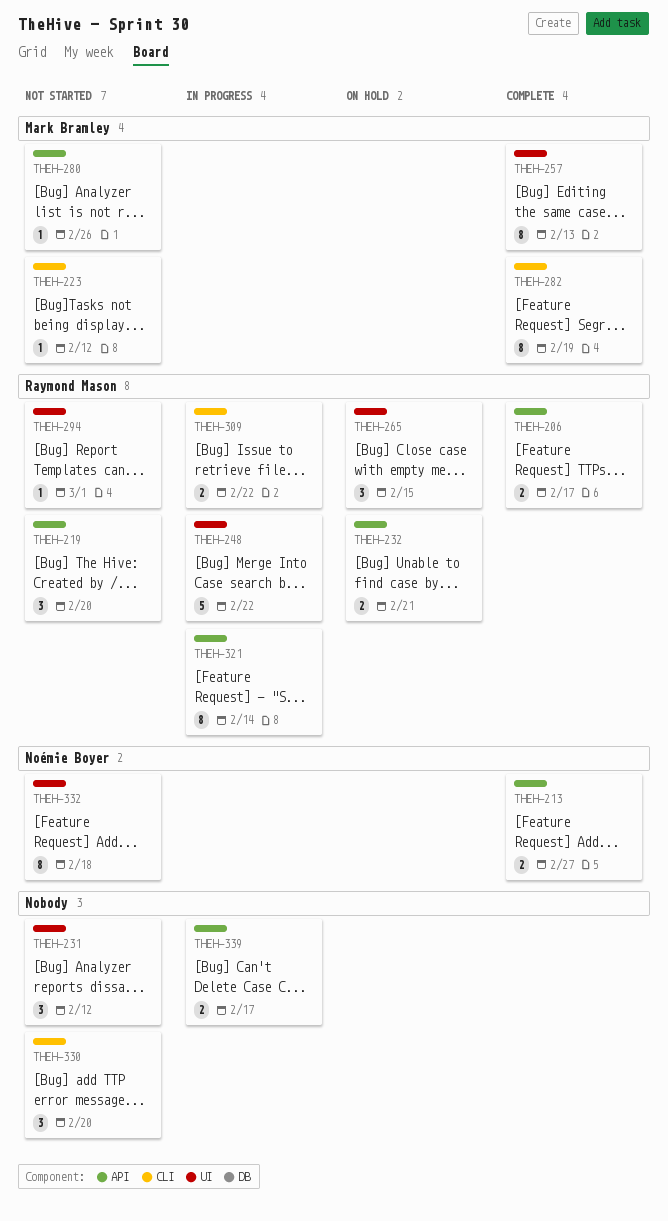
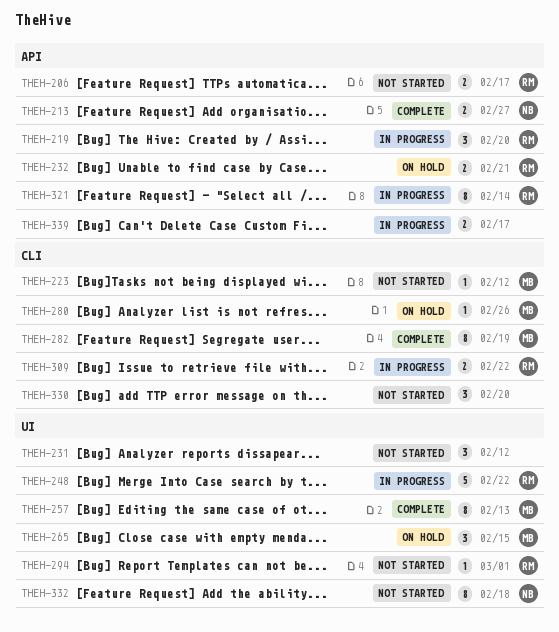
THEH-206, status: Complete -> Not started
THEH-219, status: Not started -> In progress
THEH-265, owner: Raymond Mason -> Mark Bramley
THEH-280, status: Not started -> On hold
THEH-280, label: API -> CLI

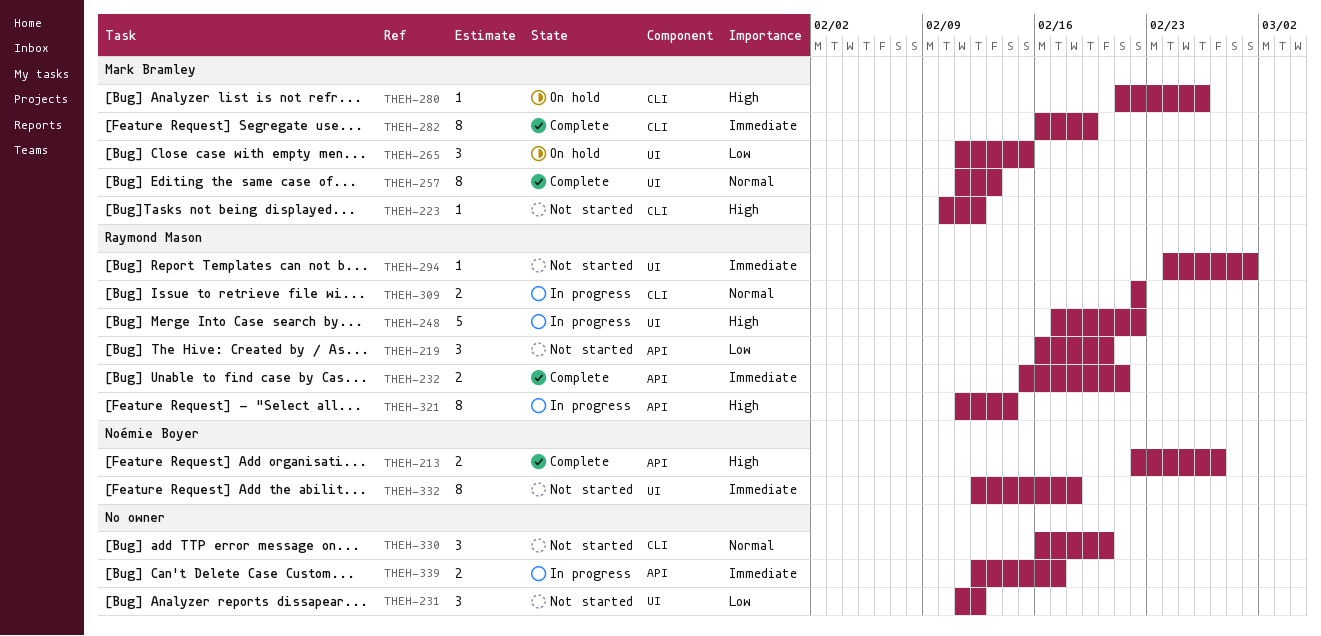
THEH-206: present -> none
THEH-219, status: In progress -> Not started
THEH-232, status: On hold -> Complete

